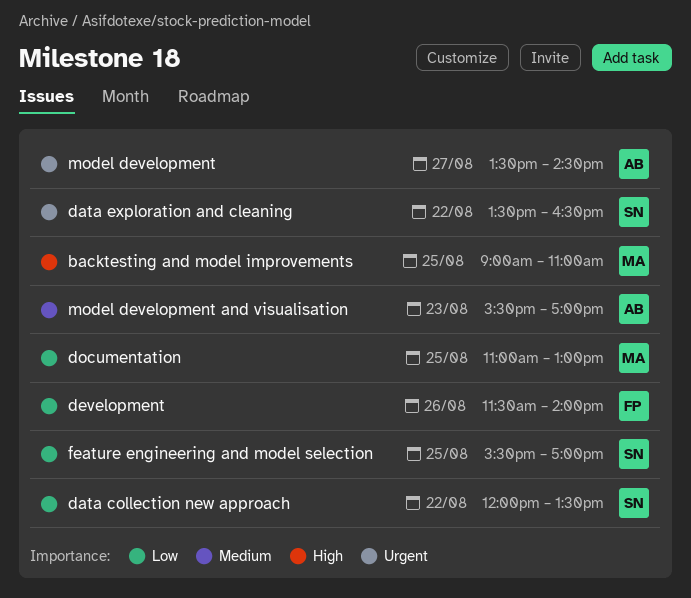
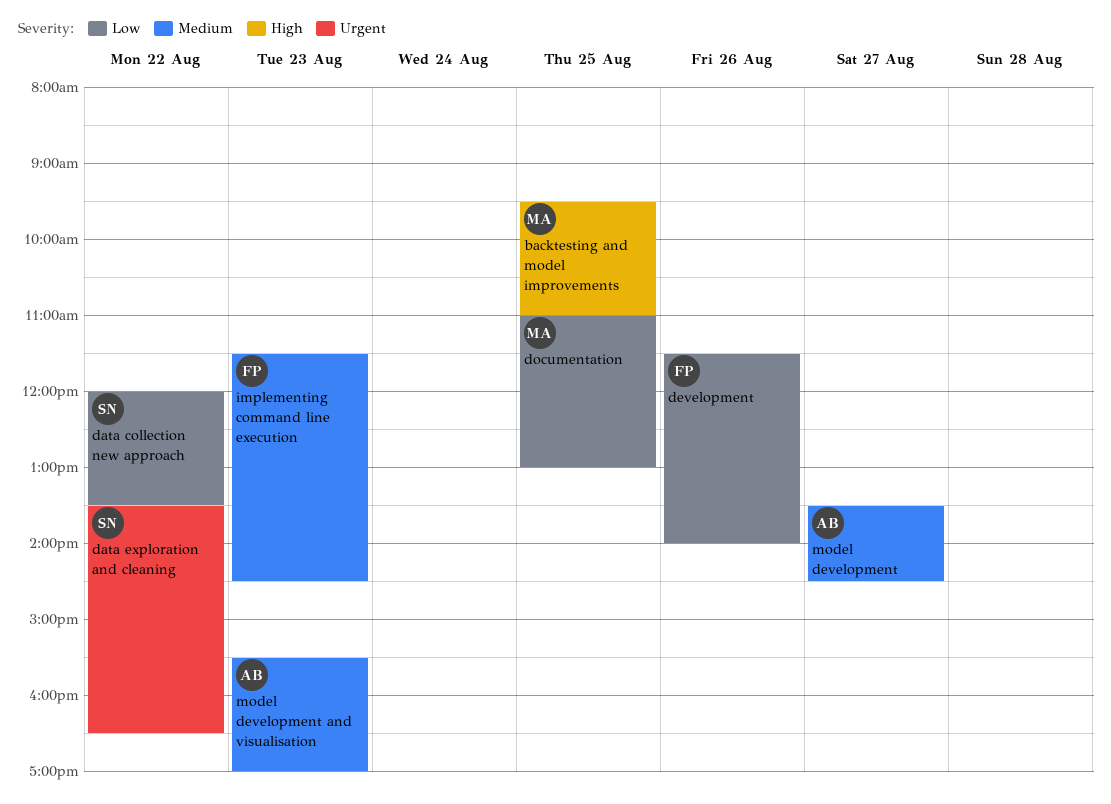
backtesting and model improvements, begins: 09:00 -> 09:30
feature engineering and model selection: present -> none
implementing command line execution: none -> present
model development, priority: Urgent -> Medium

